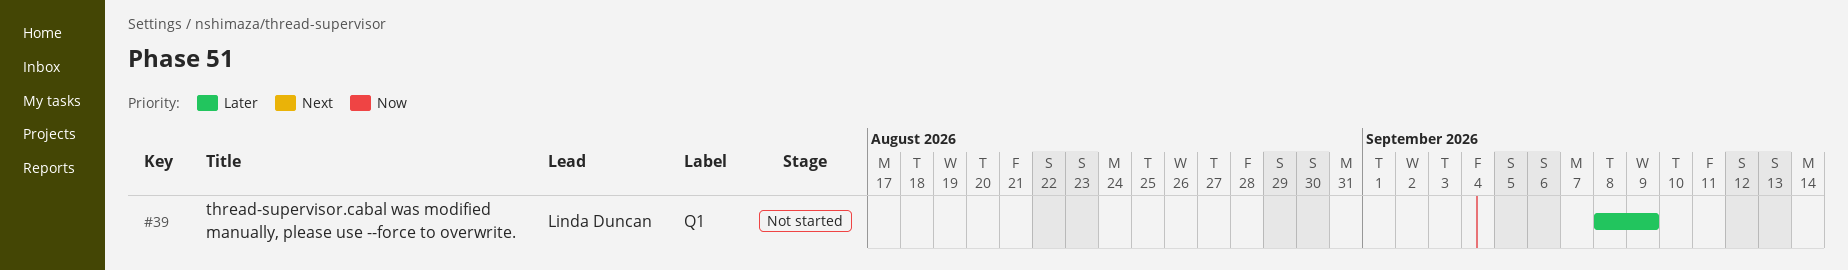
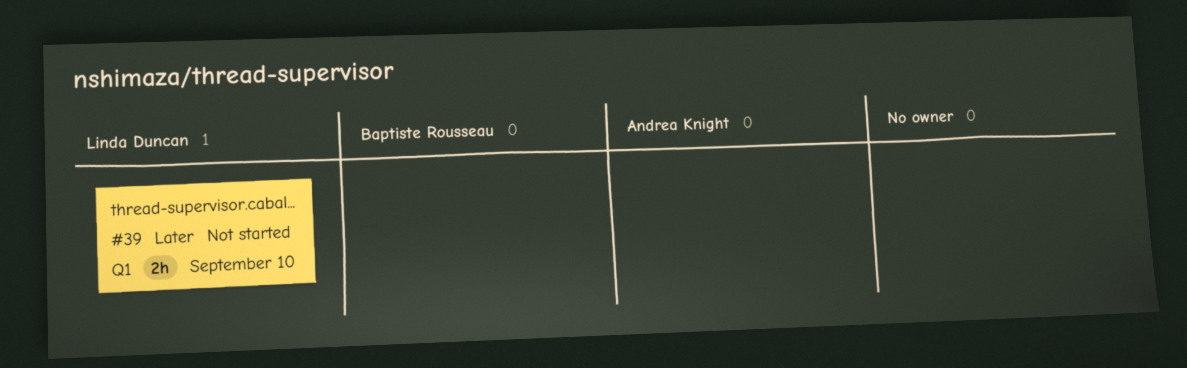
#39, due: Sep 9 -> Sep 10

